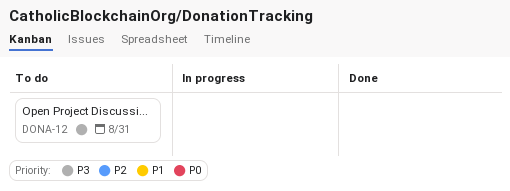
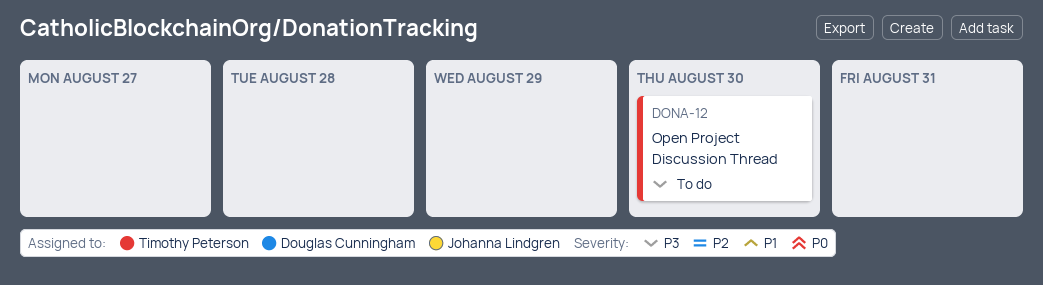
DONA-12, due: Aug 31 -> Aug 30

